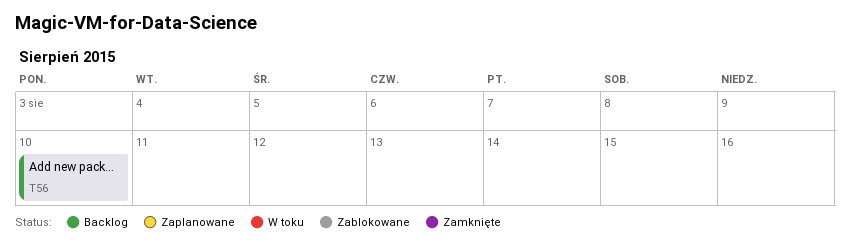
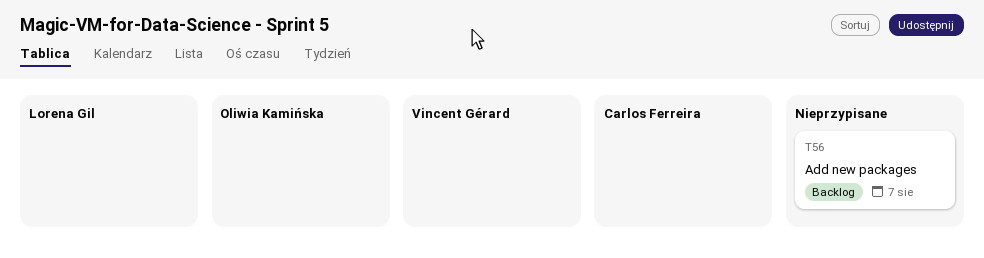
T56, due: Aug 10 -> Aug 7

